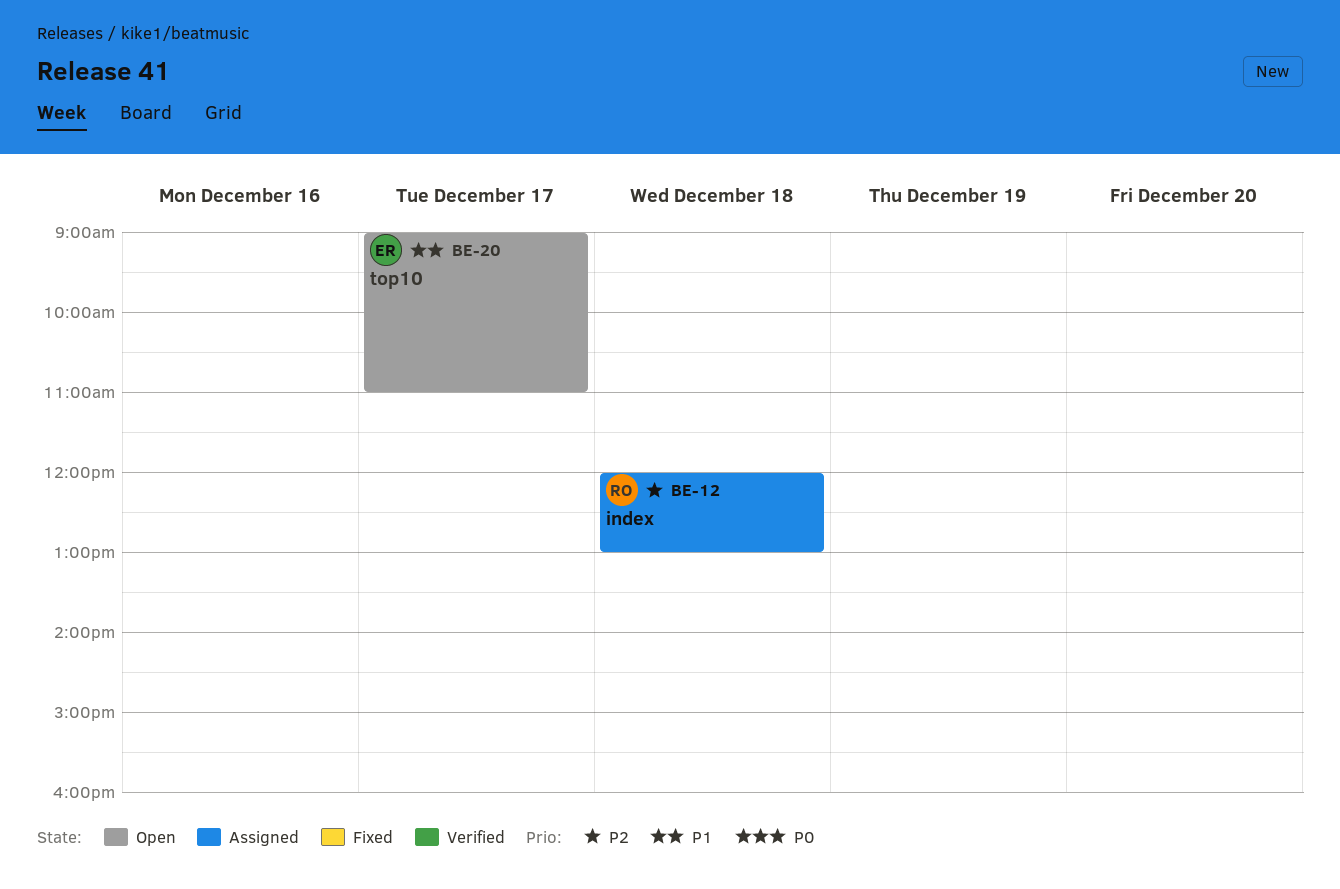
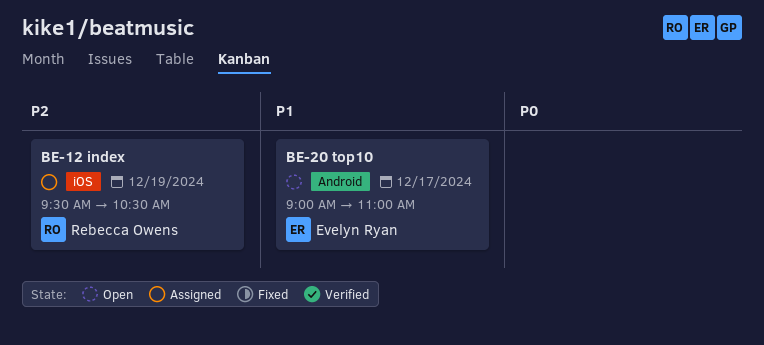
BE-12, day: Dec 18 -> Dec 19
BE-12, begins: 12:00 -> 09:30
BE-12, ends: 13:00 -> 10:30

